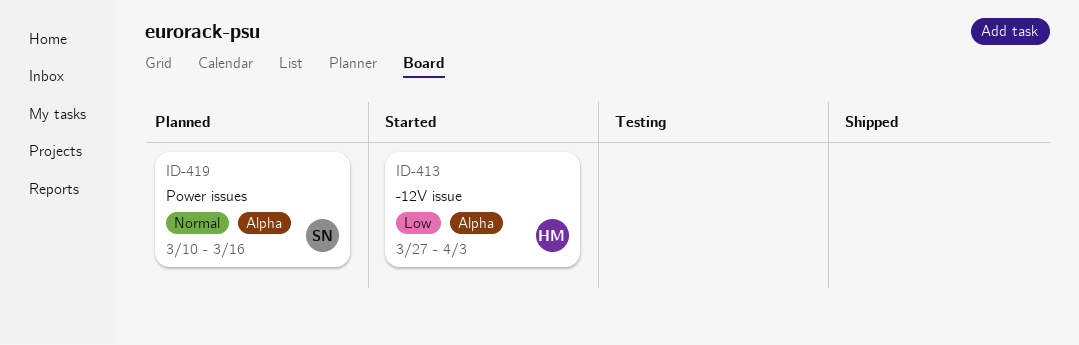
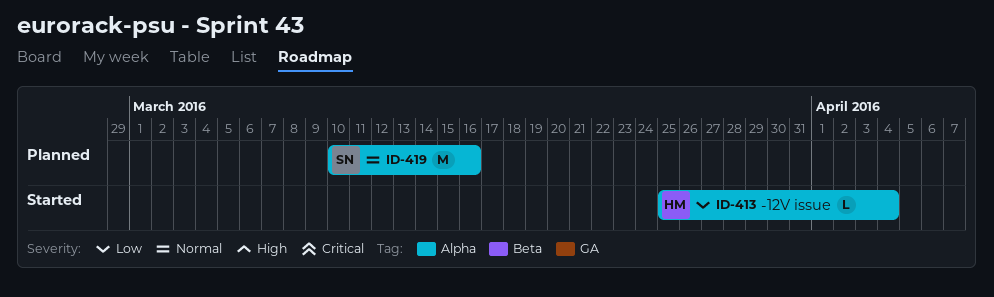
ID-413, start: Mar 27 -> Mar 25
ID-413, due: Apr 3 -> Apr 4

